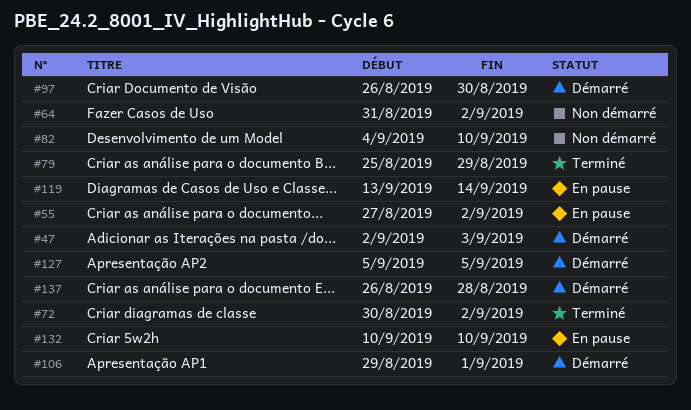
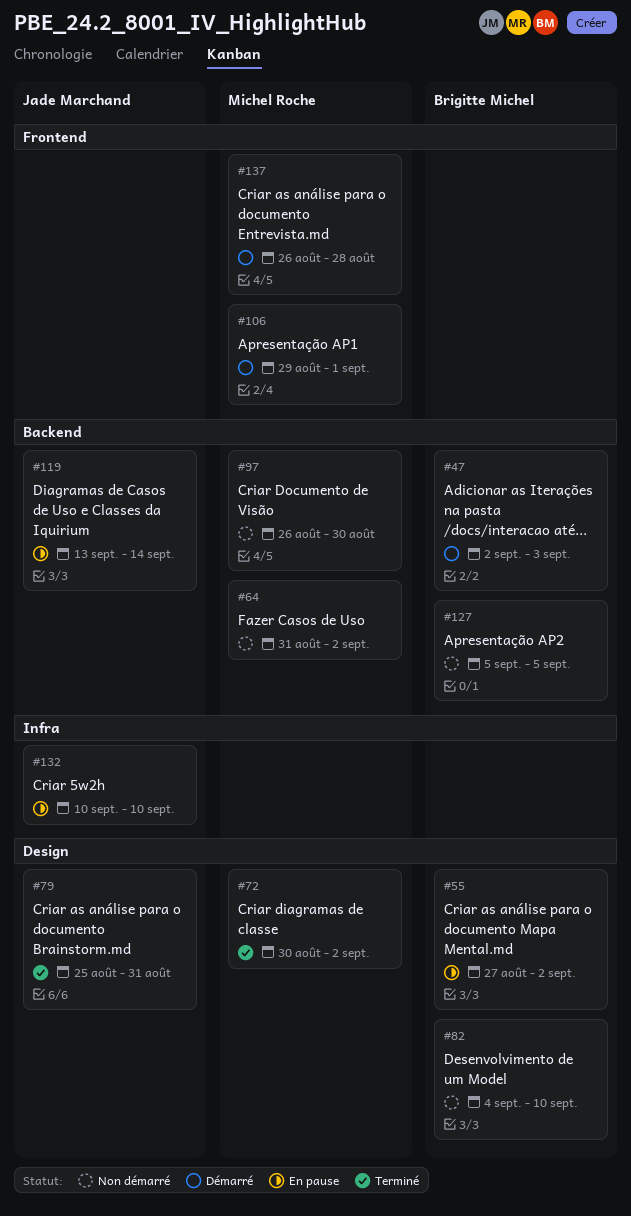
#79, due: Aug 29 -> Aug 31
#97, status: Démarré -> Non démarré
#127, status: Démarré -> Non démarré

